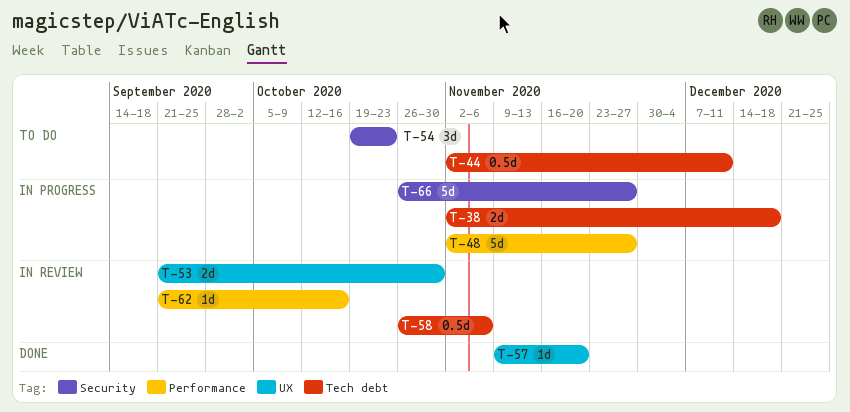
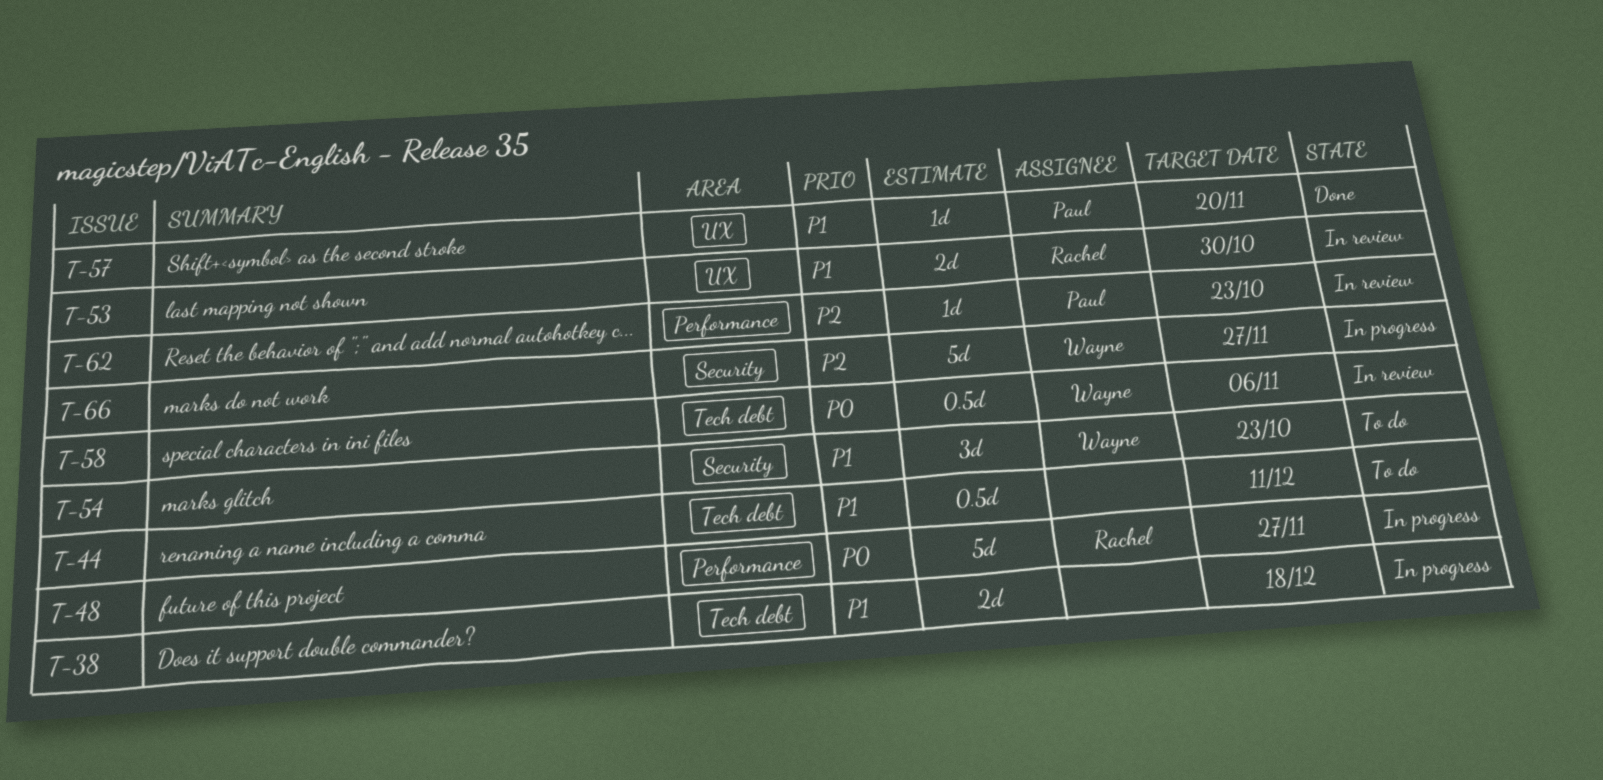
T-62, due: Oct 16 -> Oct 23

